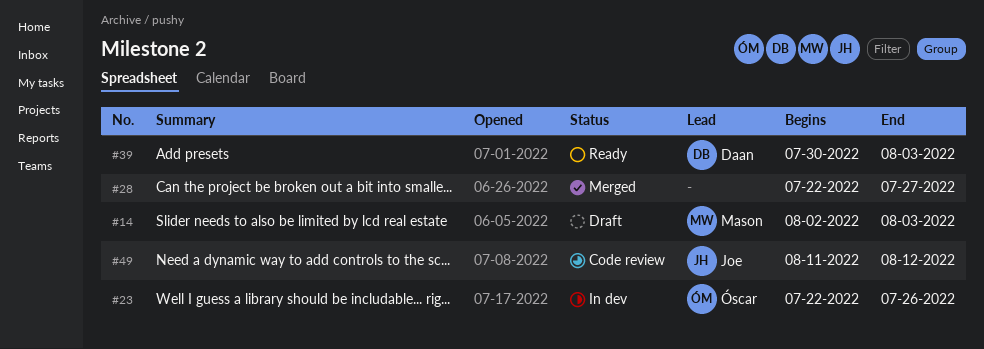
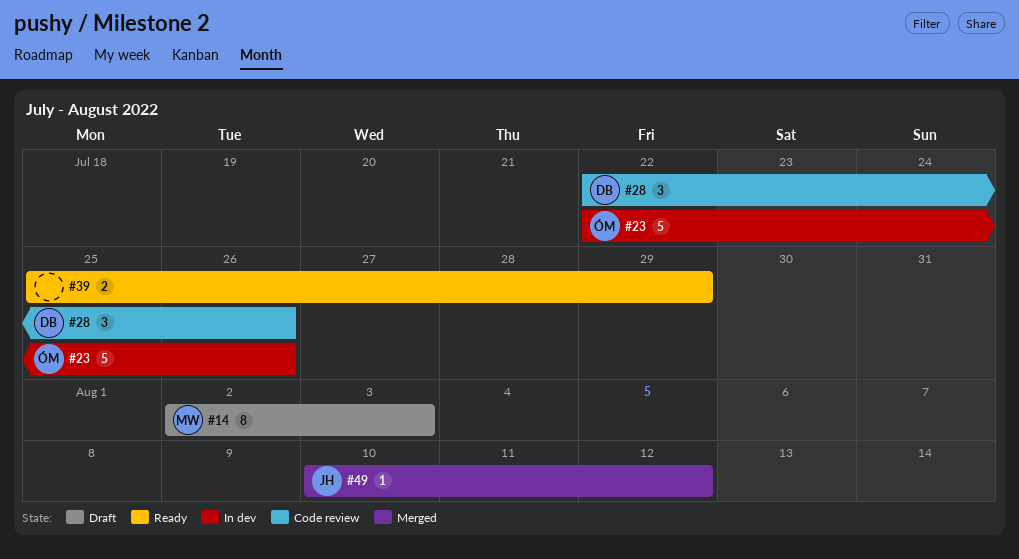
#28, status: Merged -> Code review
#28, owner: none -> Daan
#28, due: Jul 27 -> Jul 26
#39, owner: Daan -> none
#39, start: Jul 30 -> Jul 25
#39, due: Aug 3 -> Jul 29
#49, status: Code review -> Merged
#49, start: Aug 11 -> Aug 10

